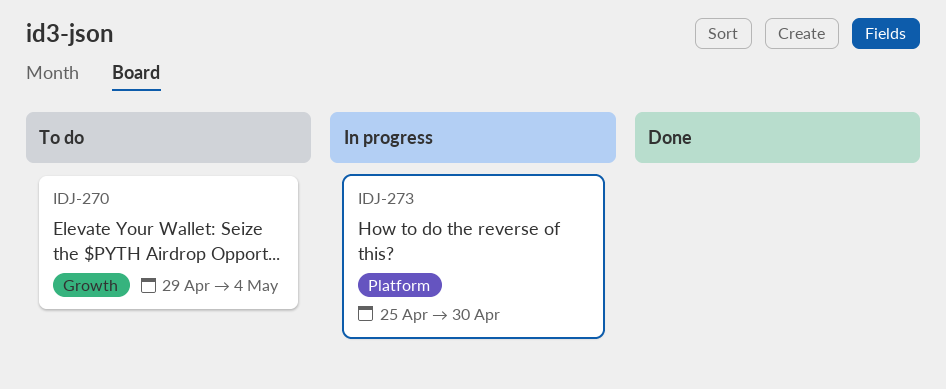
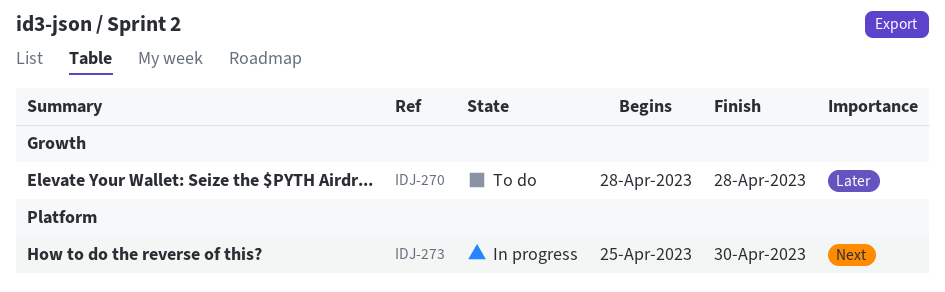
IDJ-270, start: Apr 29 -> Apr 28
IDJ-270, due: May 4 -> Apr 28

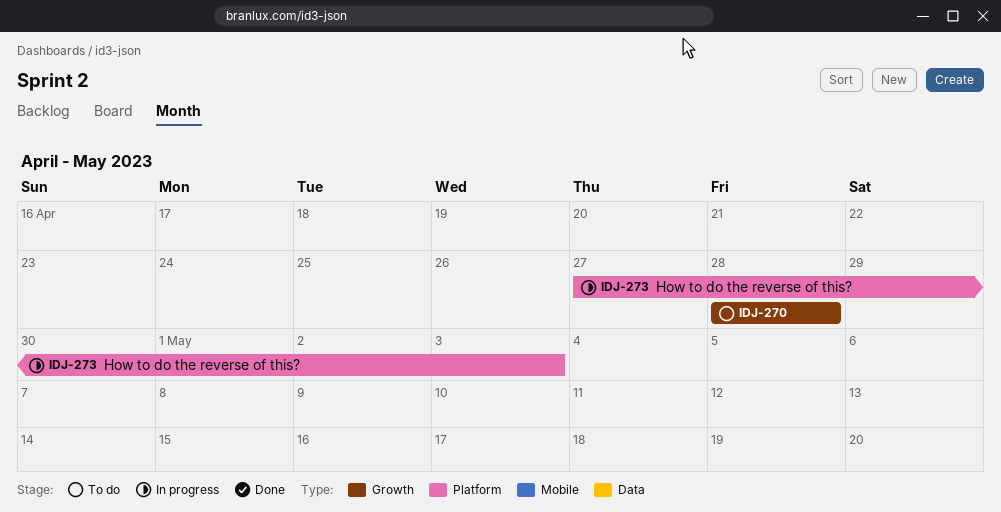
IDJ-273, start: Apr 25 -> Apr 27
IDJ-273, due: Apr 30 -> May 3

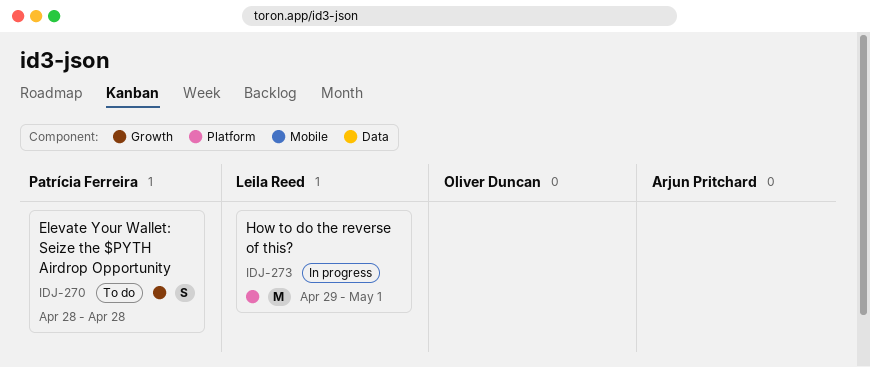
IDJ-273, start: Apr 27 -> Apr 29
IDJ-273, due: May 3 -> May 1

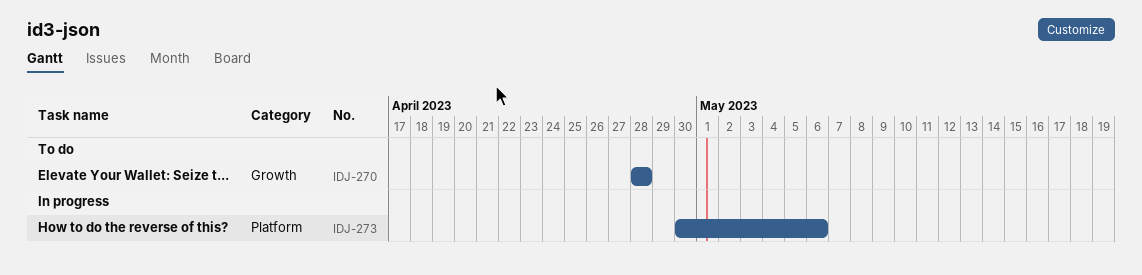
IDJ-273, start: Apr 29 -> Apr 30
IDJ-273, due: May 1 -> May 6

